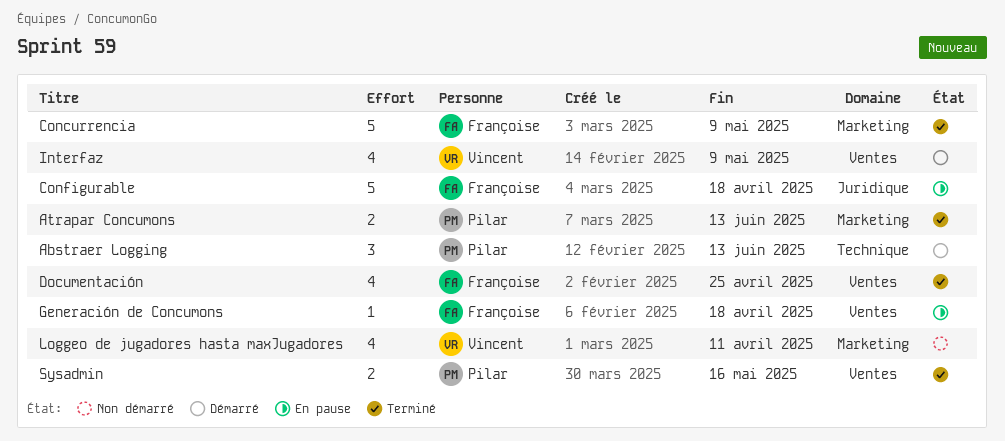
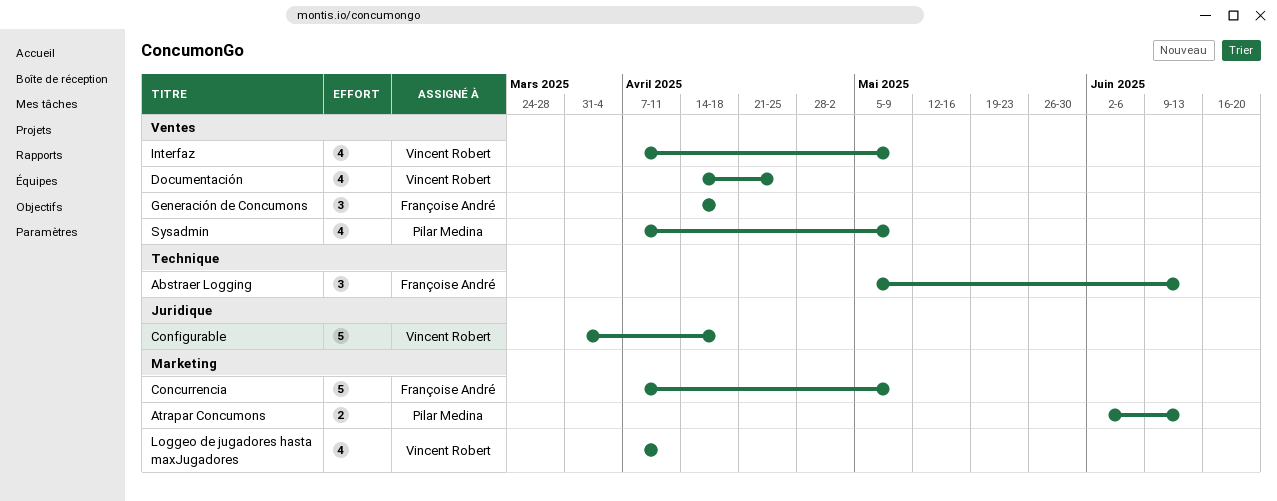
Abstraer Logging, owner: Pilar Medina -> Françoise André
Configurable, owner: Françoise André -> Vincent Robert
Documentación, owner: Françoise André -> Vincent Robert
Generación de Concumons, estimate: 1 -> 3
Sysadmin, estimate: 2 -> 4
Sysadmin, due: May 16 -> May 9

